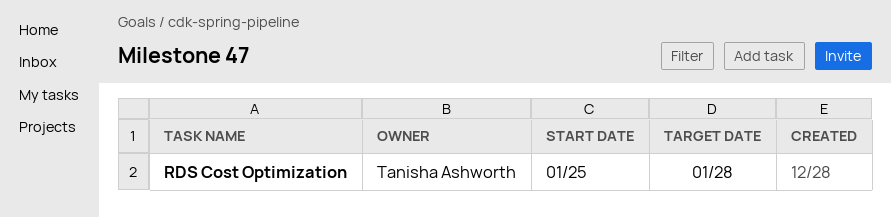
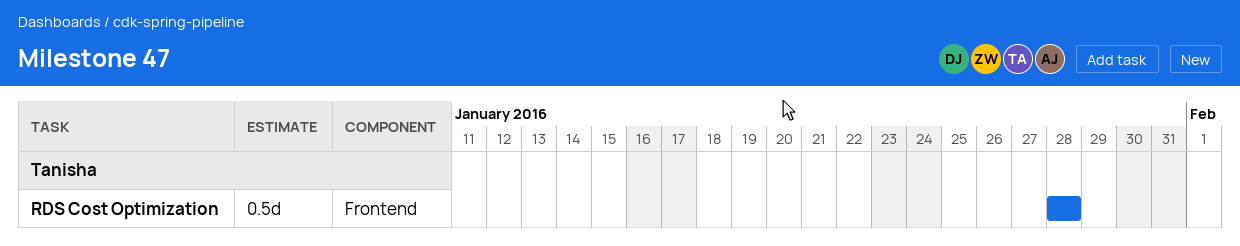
RDS Cost Optimization, start: Jan 25 -> Jan 28

